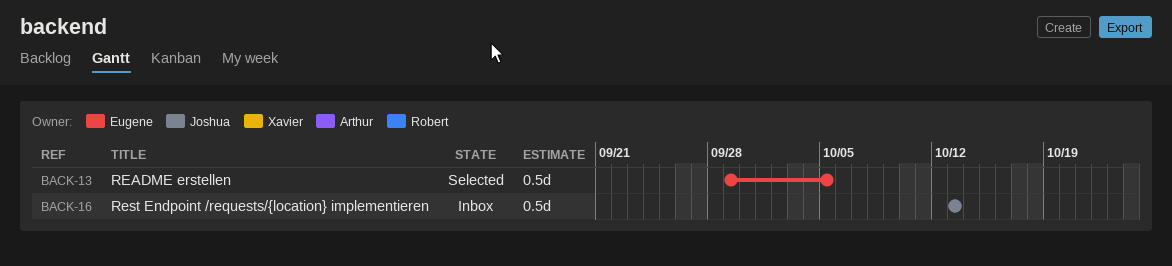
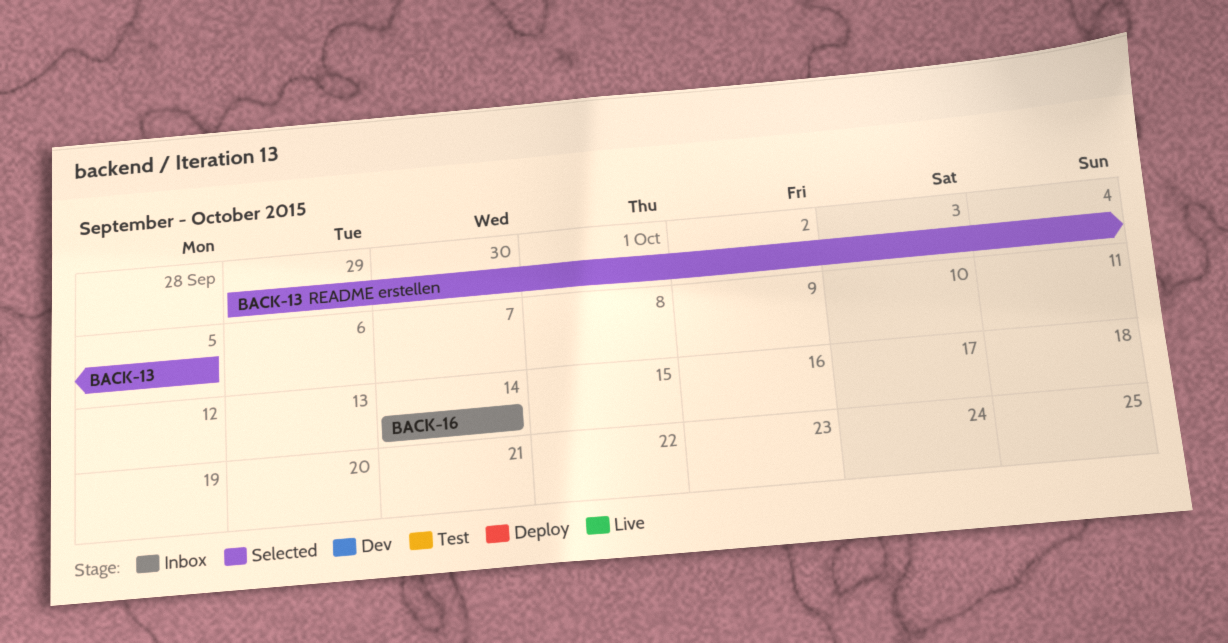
BACK-16, start: Oct 13 -> Oct 14
BACK-16, due: Oct 13 -> Oct 14

